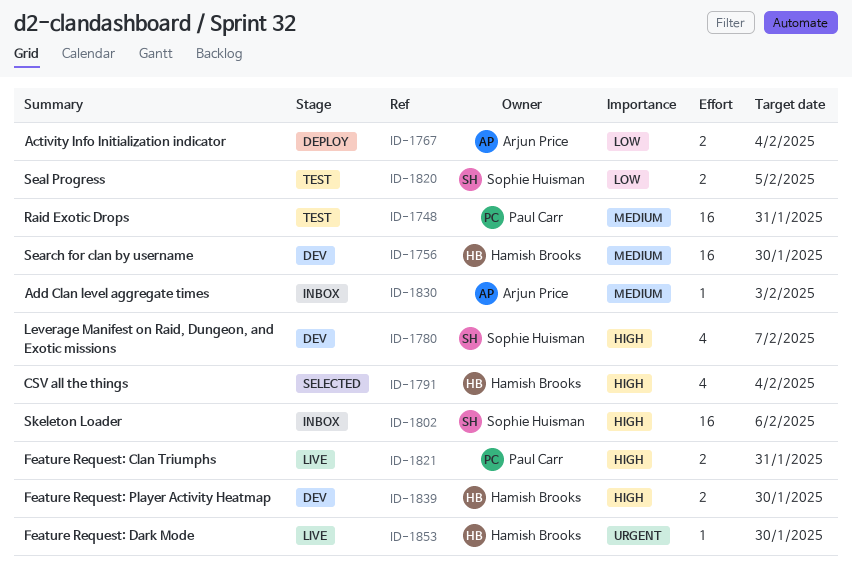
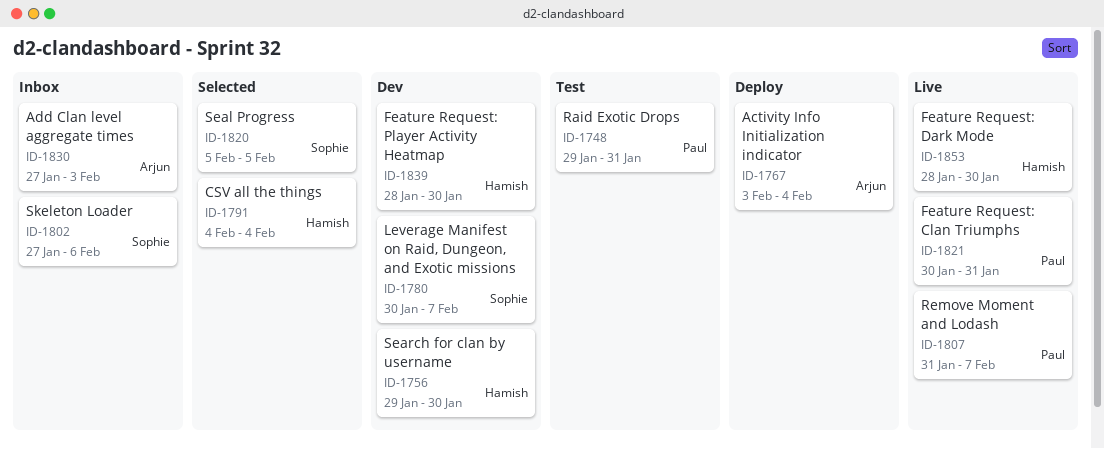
ID-1807: none -> present
ID-1820, status: Test -> Selected

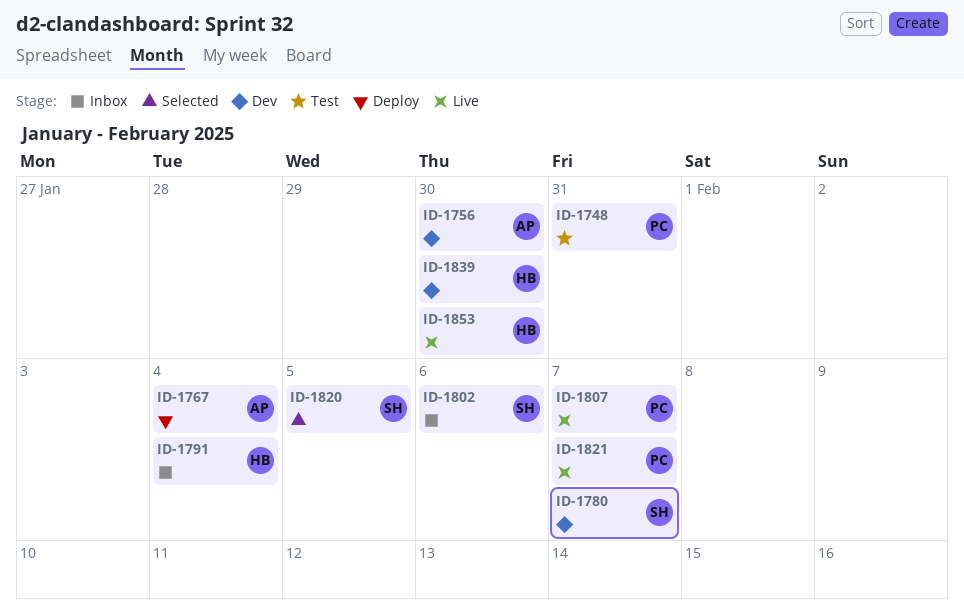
ID-1756, owner: Hamish -> Arjun
ID-1791, status: Selected -> Inbox
ID-1821, due: Jan 31 -> Feb 7
ID-1830: present -> none

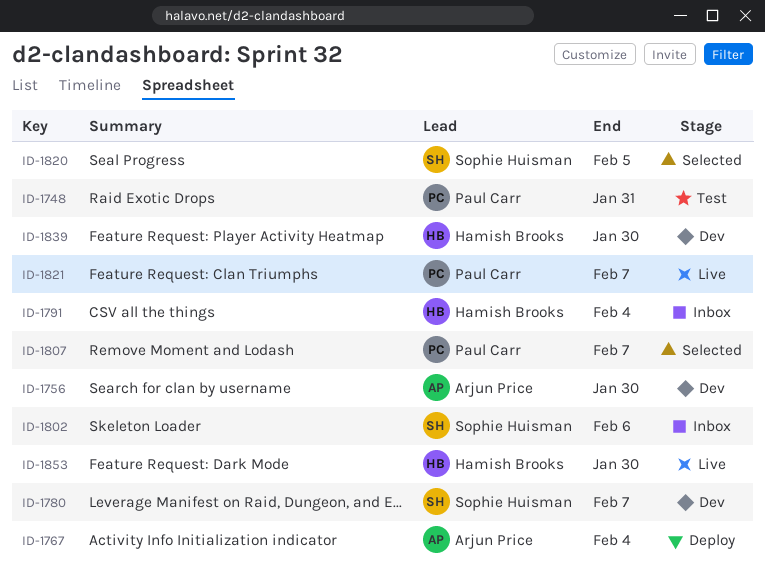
ID-1807, status: Live -> Selected

